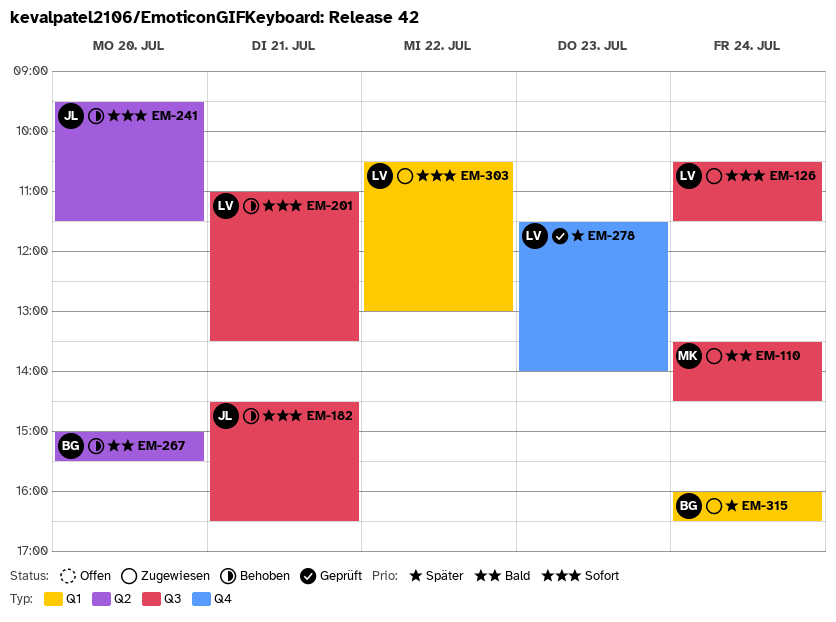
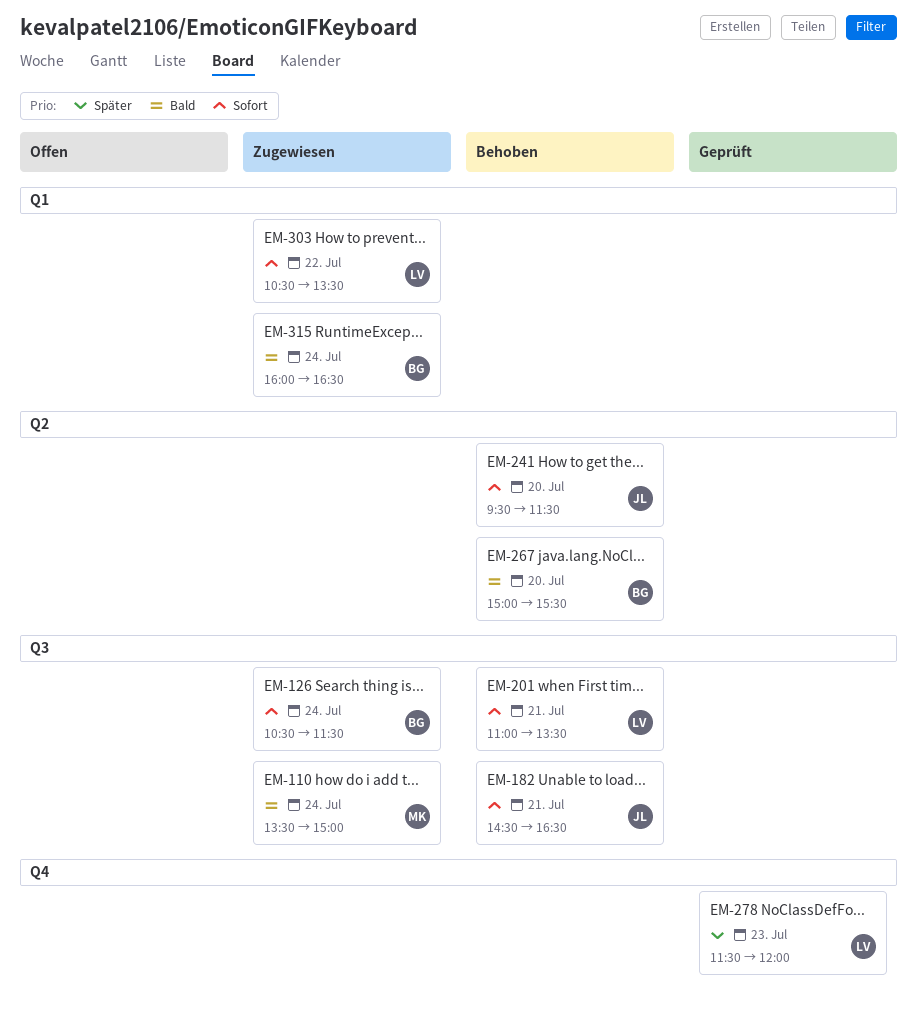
EM-110, ends: 14:30 -> 15:00
EM-126, owner: LV -> BG
EM-278, ends: 14:00 -> 12:00
EM-303, ends: 13:00 -> 13:30
EM-315, priority: Später -> Bald

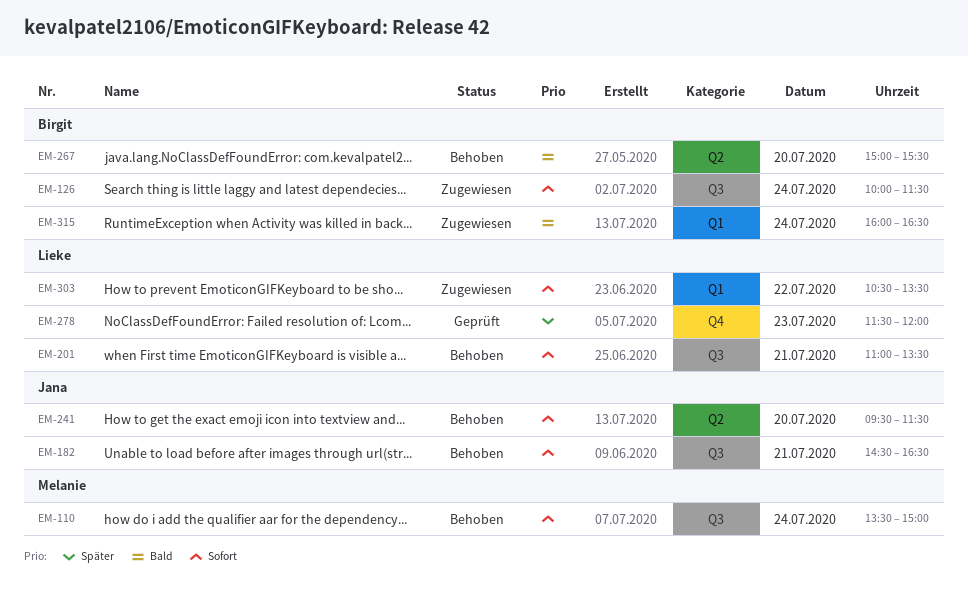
EM-110, status: Zugewiesen -> Behoben
EM-110, priority: Bald -> Sofort
EM-126, begins: 10:30 -> 10:00

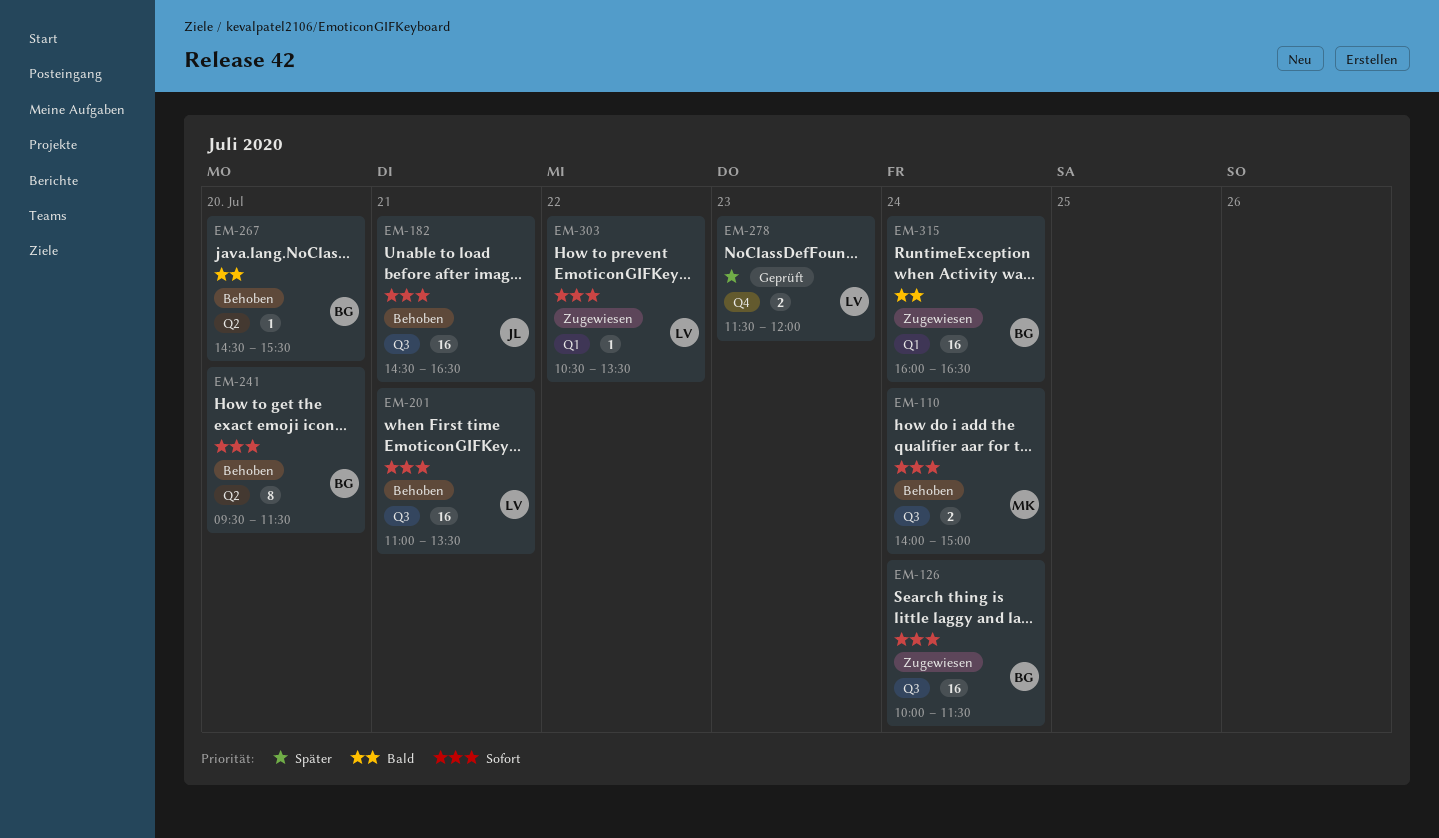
EM-110, begins: 13:30 -> 14:00
EM-241, owner: Jana -> Birgit
EM-267, begins: 15:00 -> 14:30

